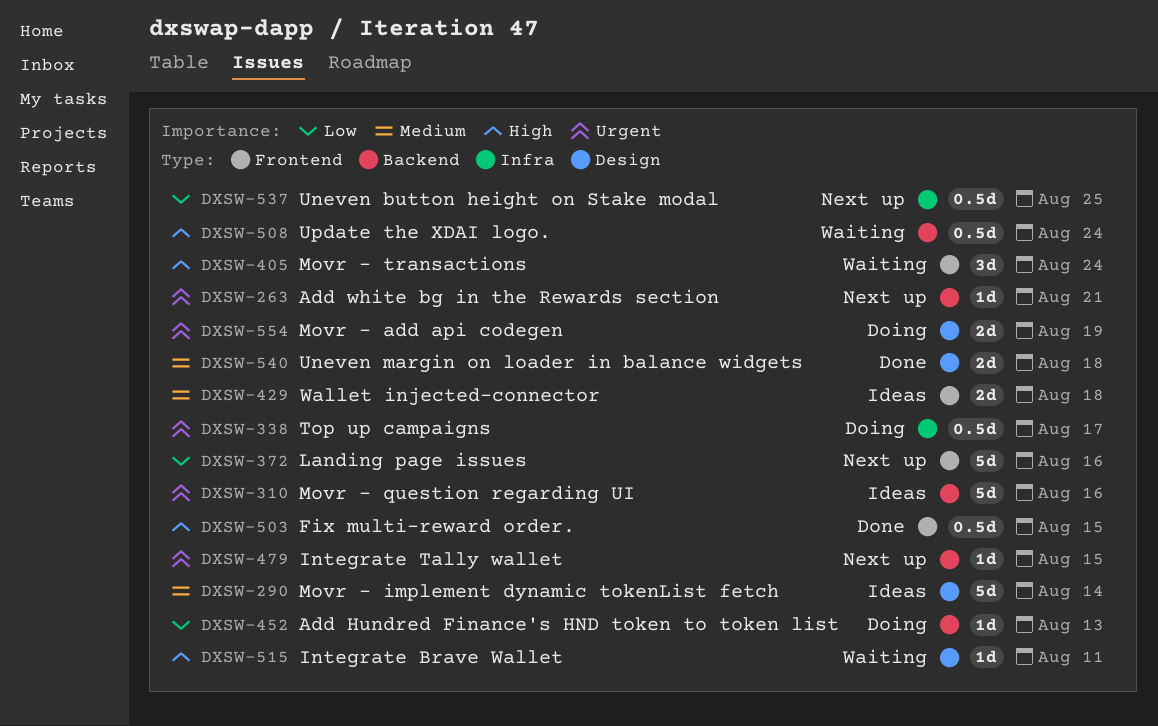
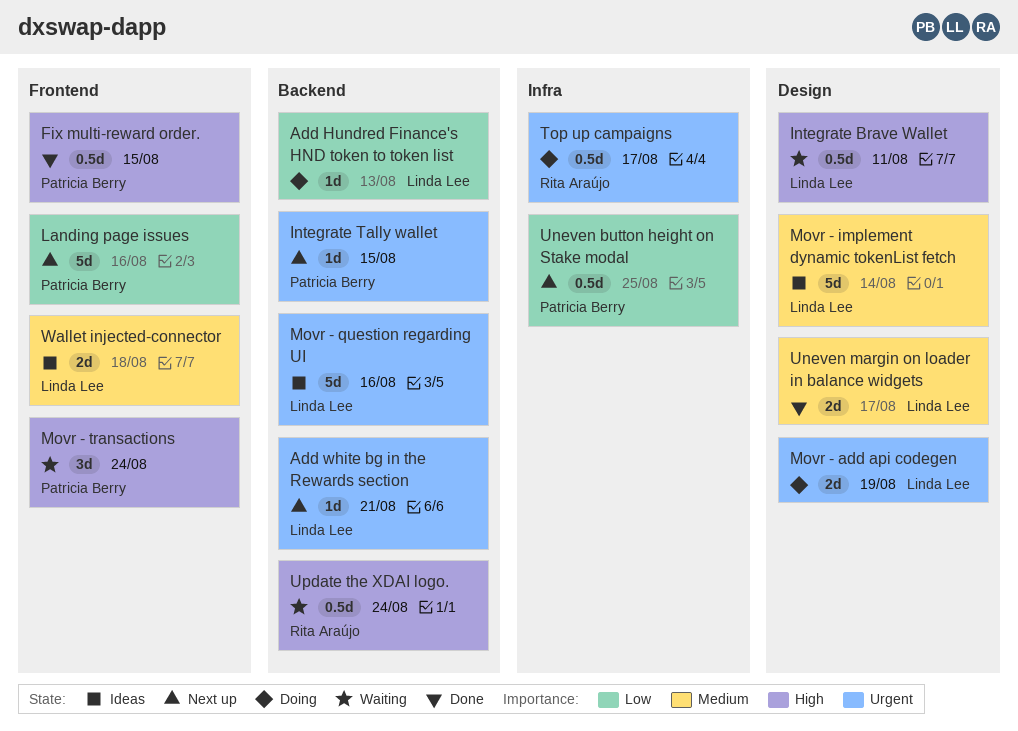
Integrate Brave Wallet, estimate: 1d -> 0.5d
Uneven margin on loader in balance widgets, due: Aug 18 -> Aug 17

